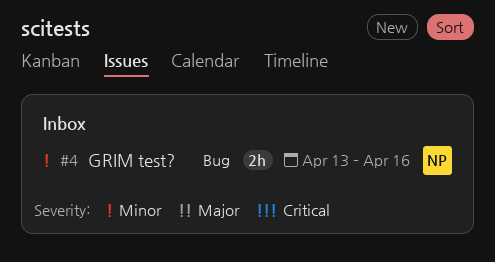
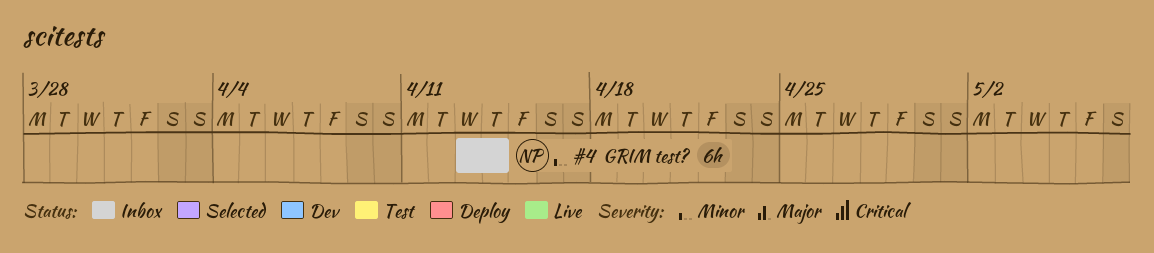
#4, estimate: 2h -> 6h
#4, due: Apr 16 -> Apr 14

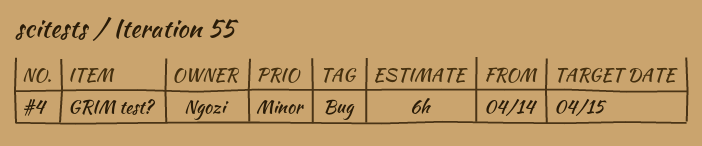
#4, start: Apr 13 -> Apr 14
#4, due: Apr 14 -> Apr 15

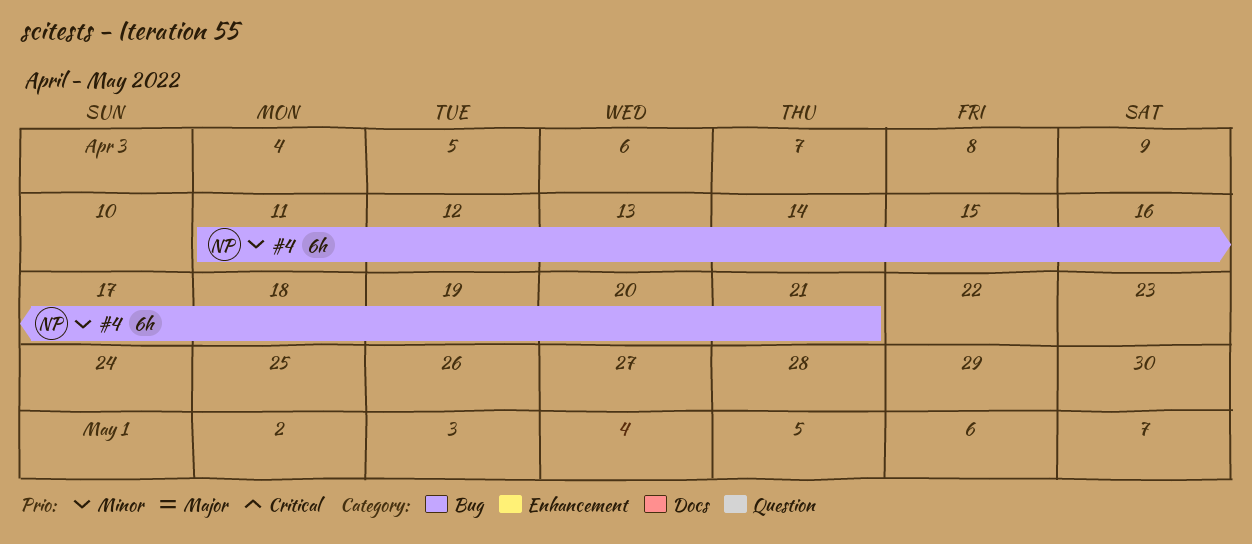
#4, start: Apr 14 -> Apr 11
#4, due: Apr 15 -> Apr 21

